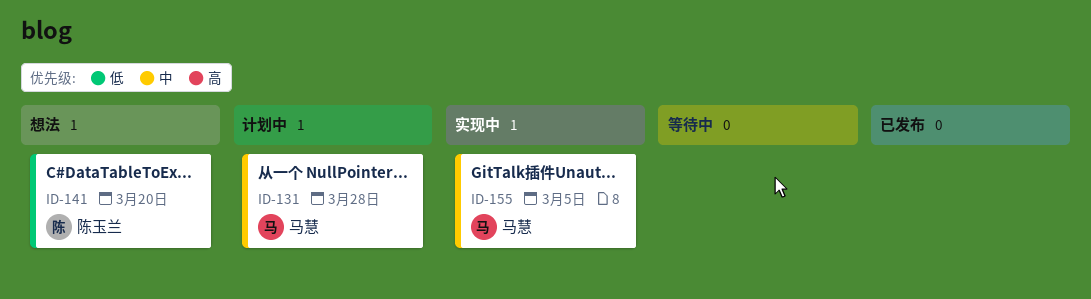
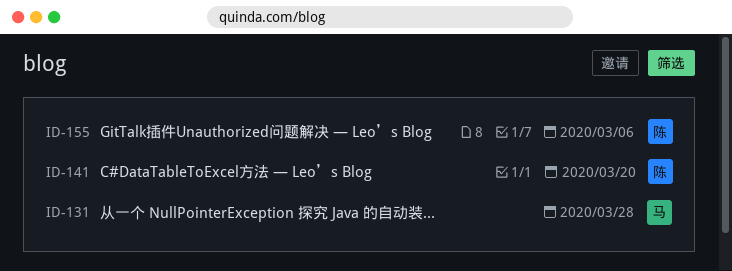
ID-155, owner: 马慧 -> 陈玉兰
ID-155, due: Mar 5 -> Mar 6

